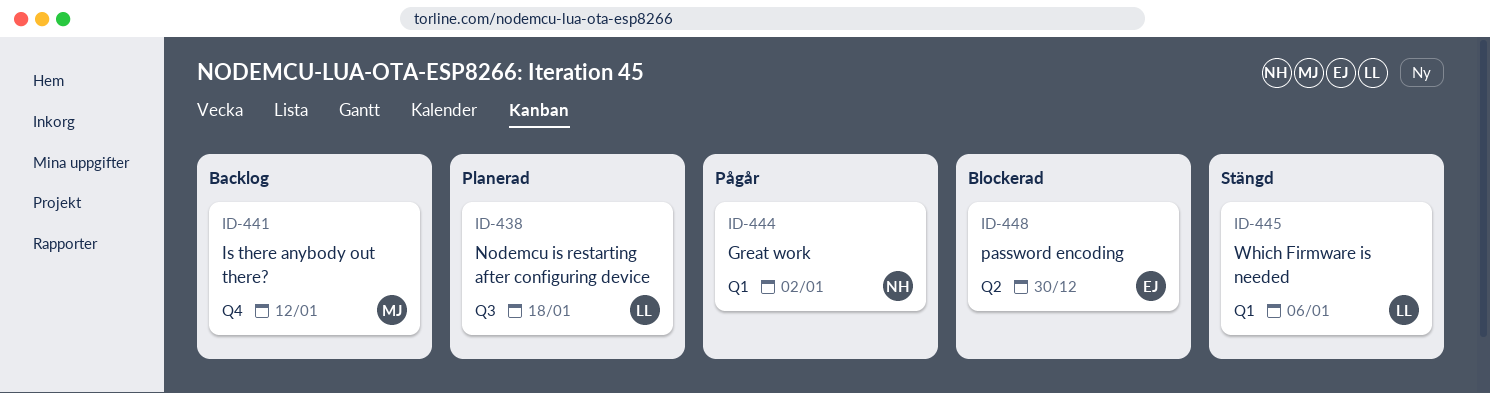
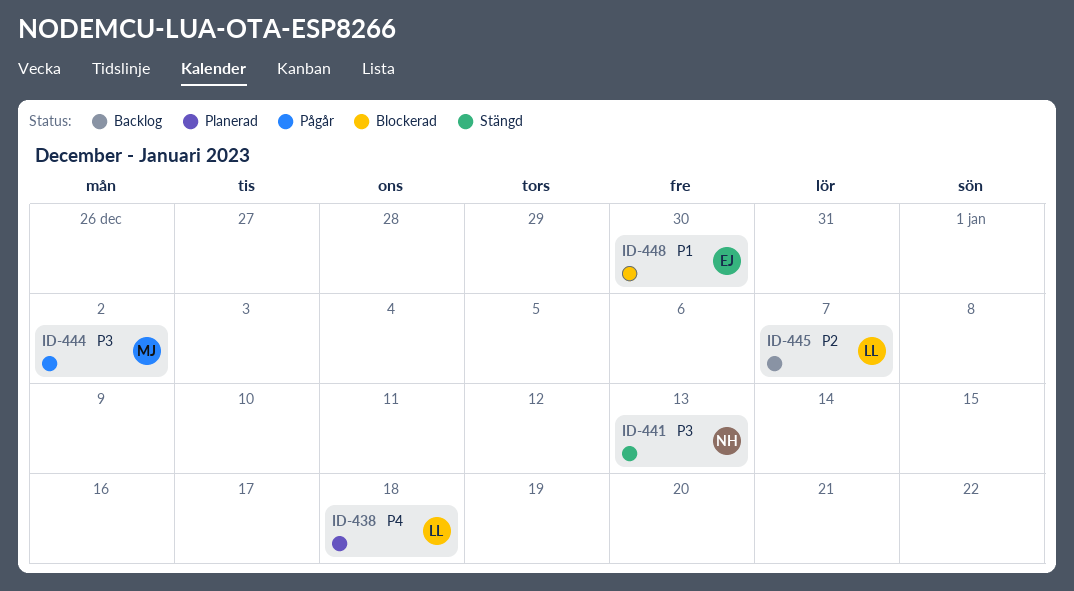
ID-441, status: Backlog -> Stängd
ID-441, owner: MJ -> NH
ID-441, due: Jan 12 -> Jan 13
ID-444, owner: NH -> MJ
ID-445, status: Stängd -> Backlog
ID-445, due: Jan 6 -> Jan 7

